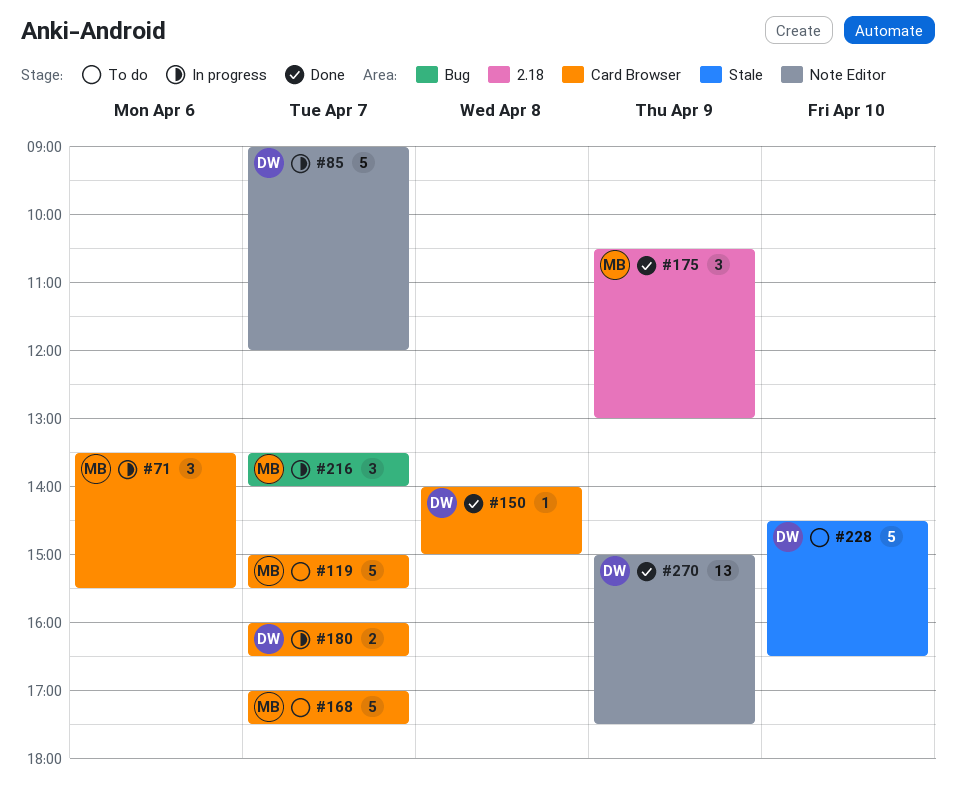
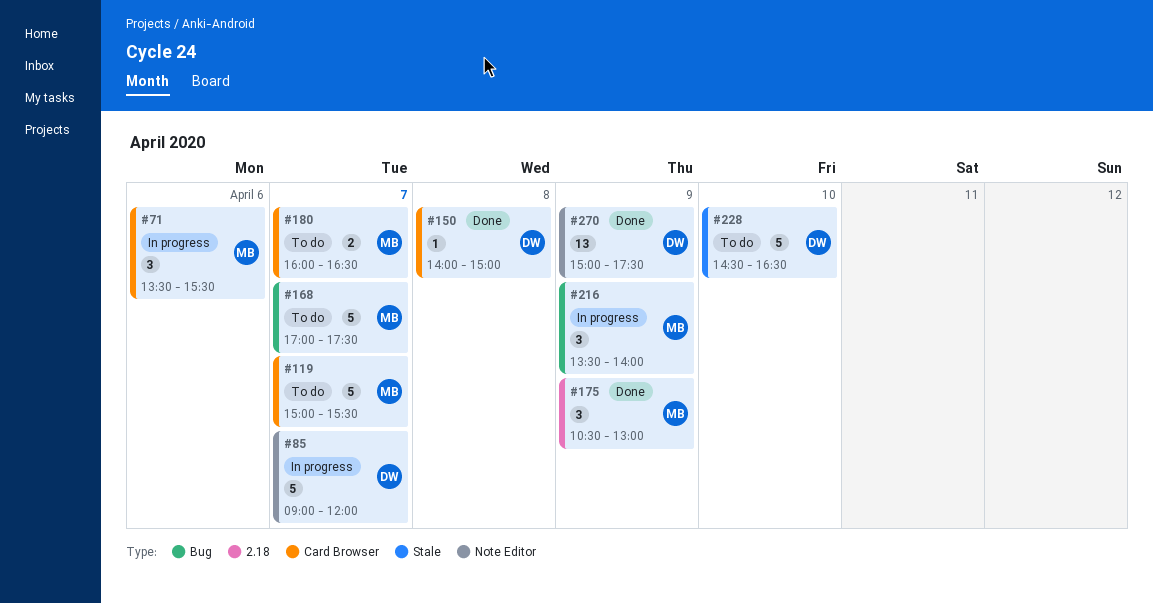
#168, label: Card Browser -> Bug
#180, status: In progress -> To do
#180, owner: DW -> MB
#216, day: Apr 7 -> Apr 9

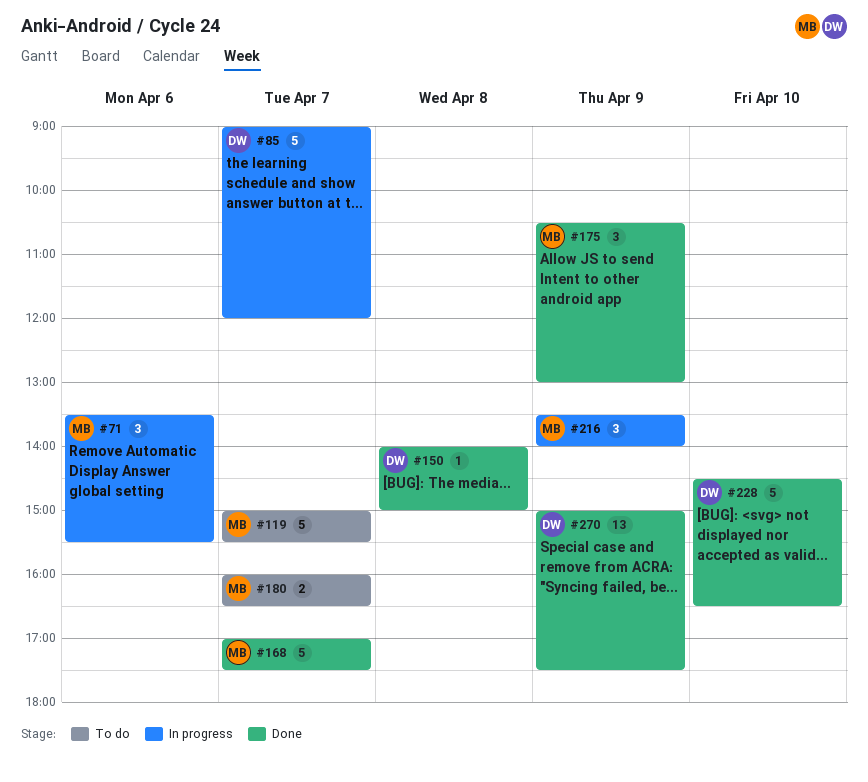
#168, status: To do -> Done
#228, status: To do -> Done

